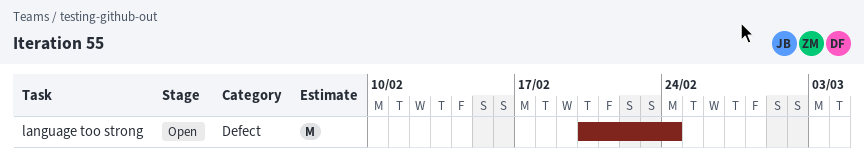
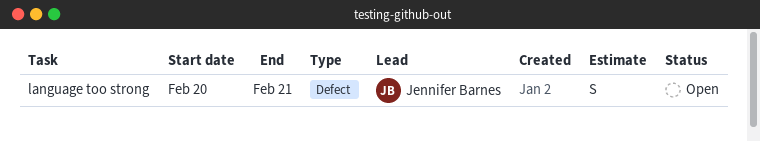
language too strong, estimate: M -> S
language too strong, due: Feb 24 -> Feb 21

